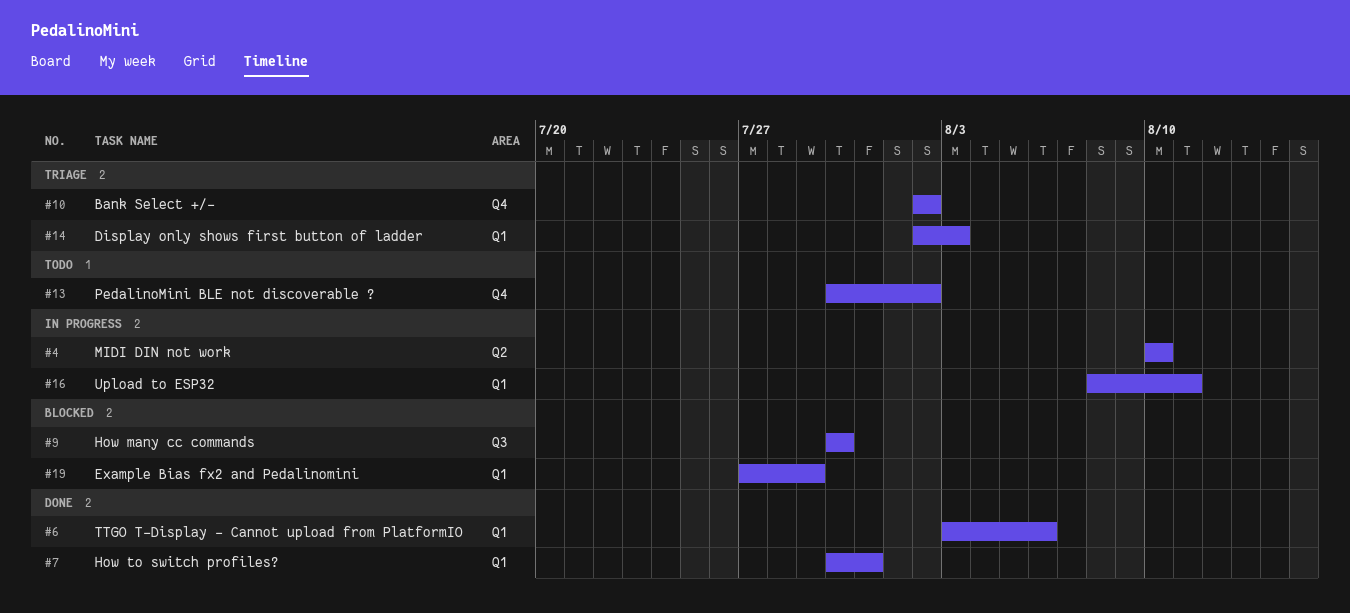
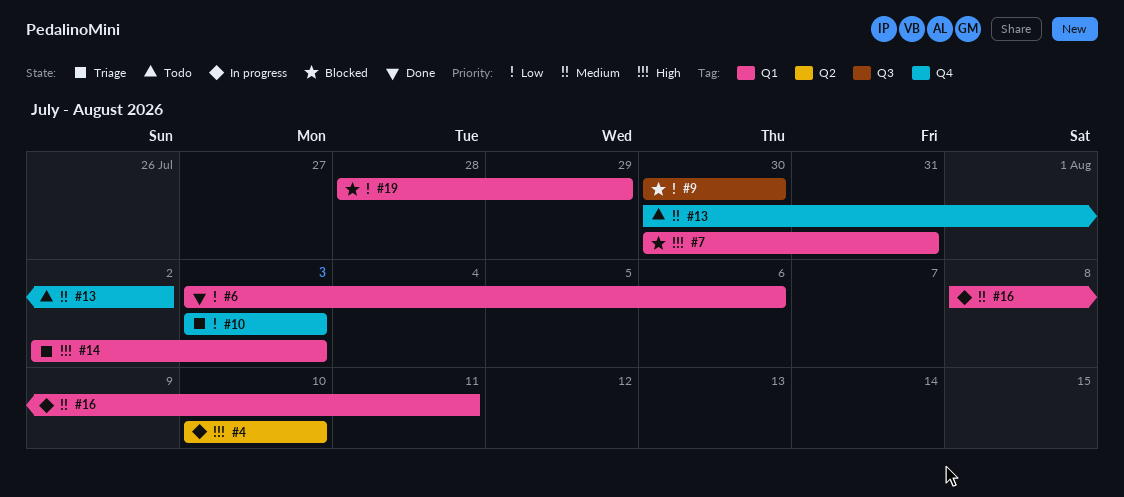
#7, status: Done -> Blocked
#10, start: Aug 2 -> Aug 3
#10, due: Aug 2 -> Aug 3
#19, start: Jul 27 -> Jul 28

